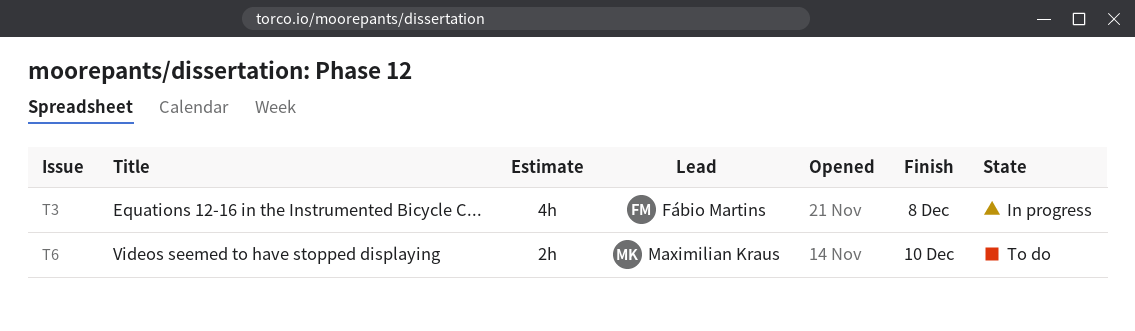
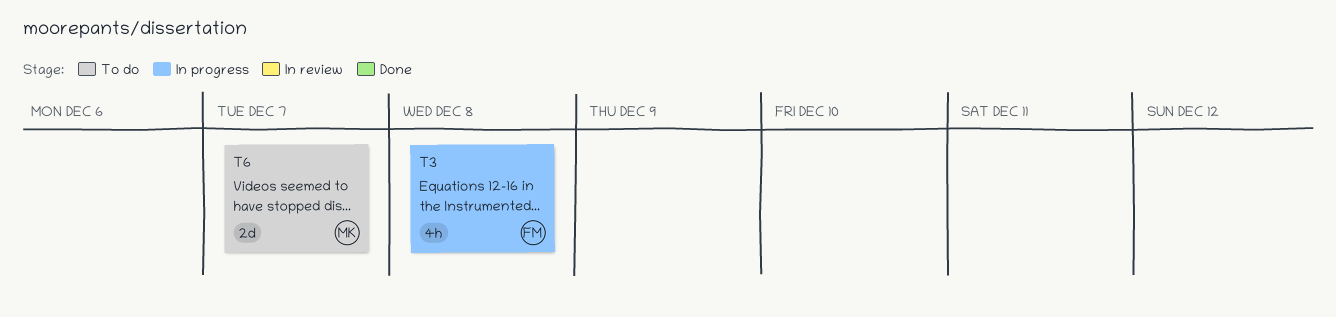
T6, estimate: 2h -> 2d
T6, due: Dec 10 -> Dec 7

